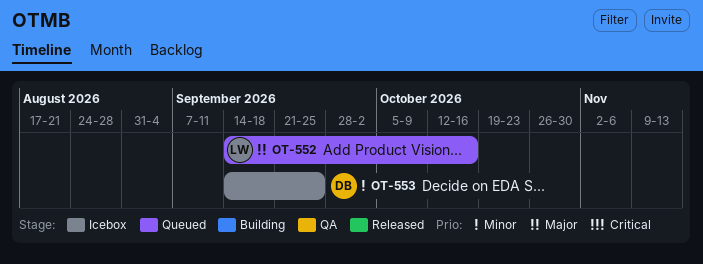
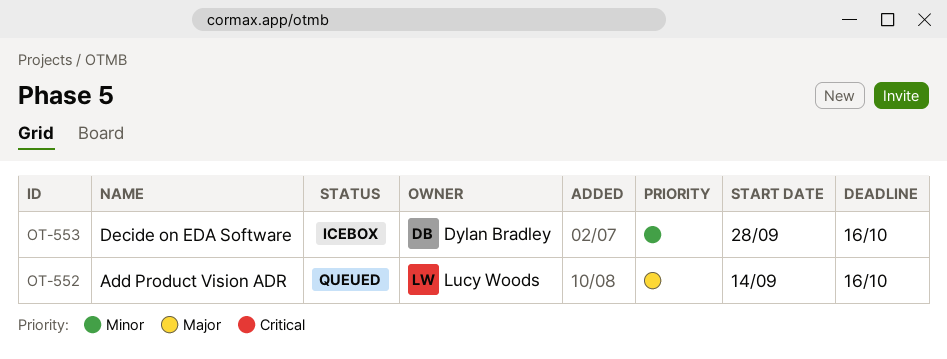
OT-553, start: Sep 14 -> Sep 28
OT-553, due: Sep 25 -> Oct 16

